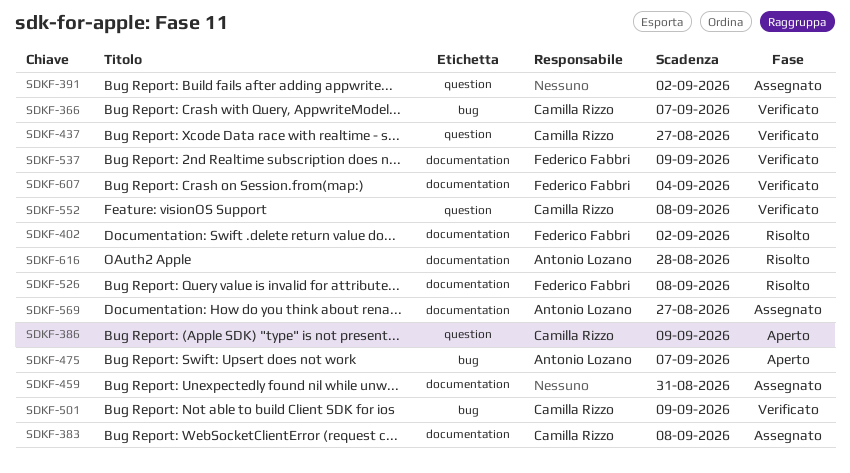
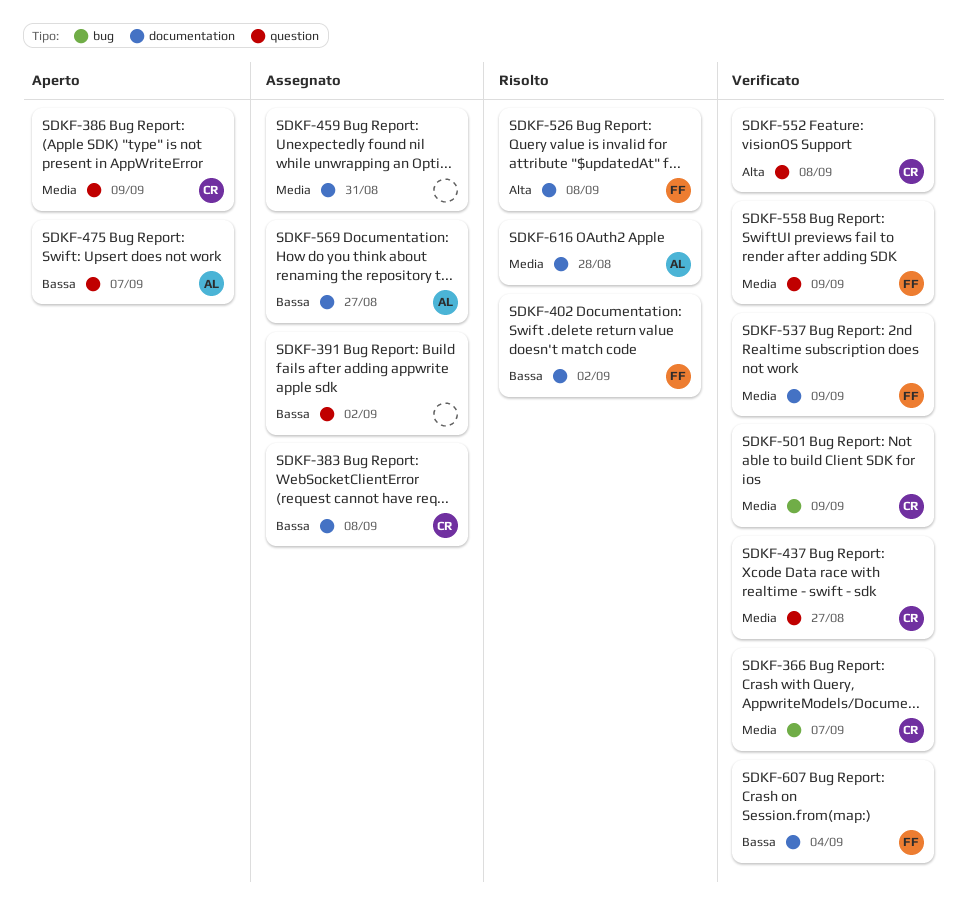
SDKF-475, label: bug -> question
SDKF-558: none -> present

